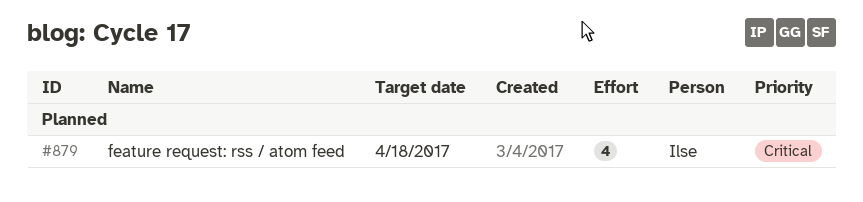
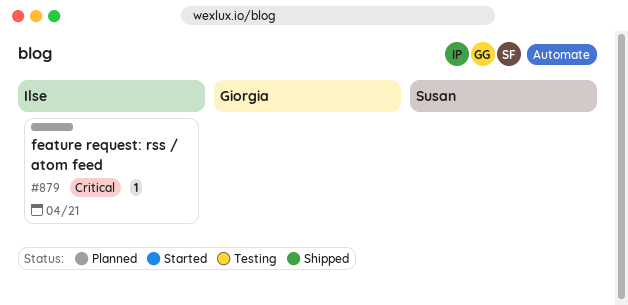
#879, estimate: 4 -> 1
#879, due: Apr 18 -> Apr 21

